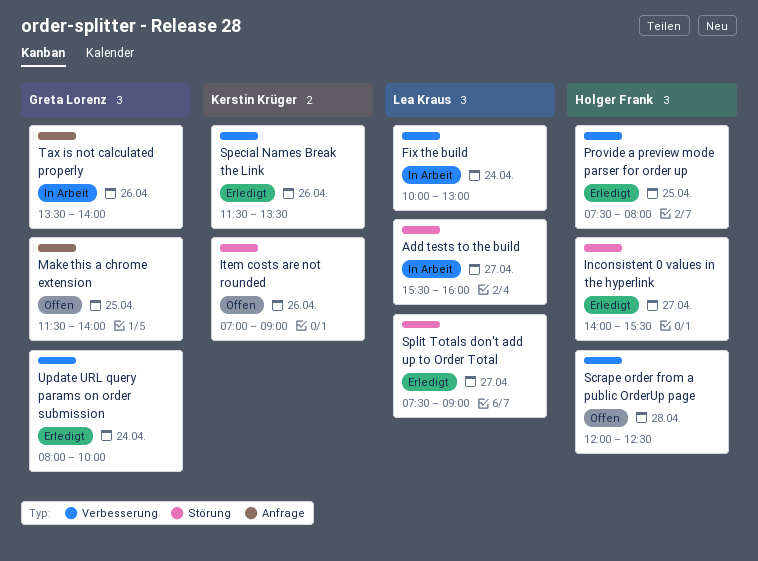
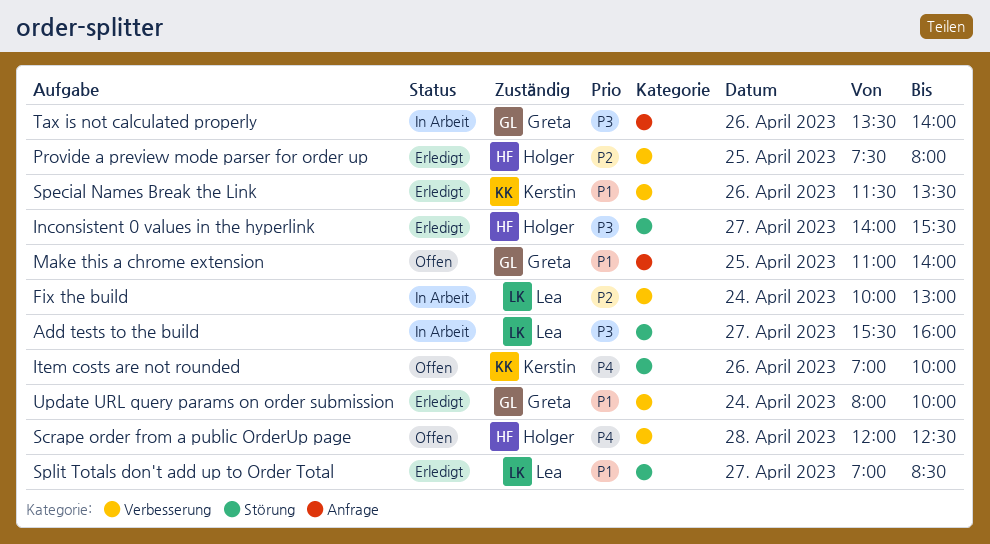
Item costs are not rounded, ends: 09:00 -> 10:00
Make this a chrome extension, begins: 11:30 -> 11:00
Split Totals don't add up to Order Total, begins: 07:30 -> 07:00
Split Totals don't add up to Order Total, ends: 09:00 -> 08:30

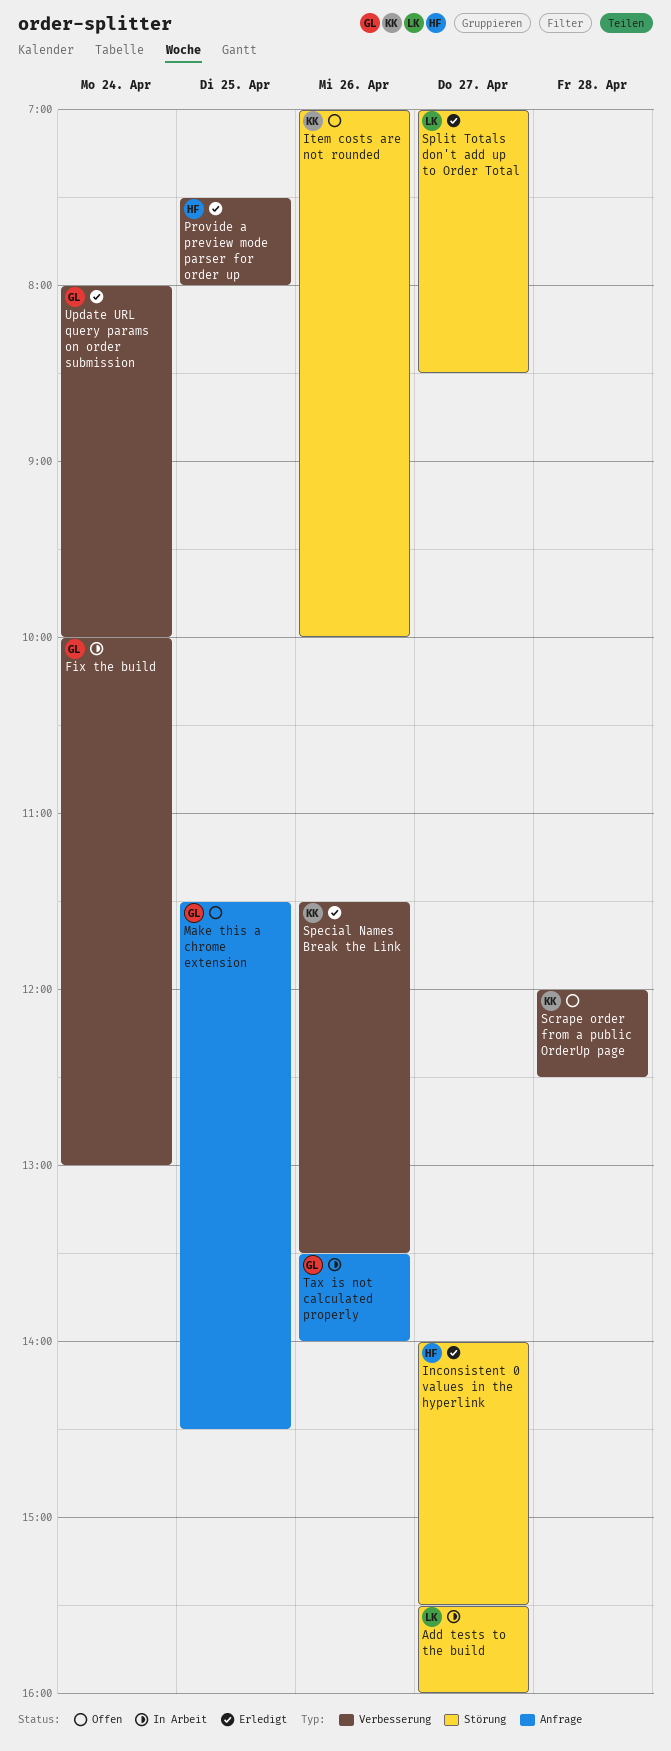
Fix the build, owner: Lea -> Greta
Make this a chrome extension, begins: 11:00 -> 11:30
Make this a chrome extension, ends: 14:00 -> 14:30
Scrape order from a public OrderUp page, owner: Holger -> Kerstin

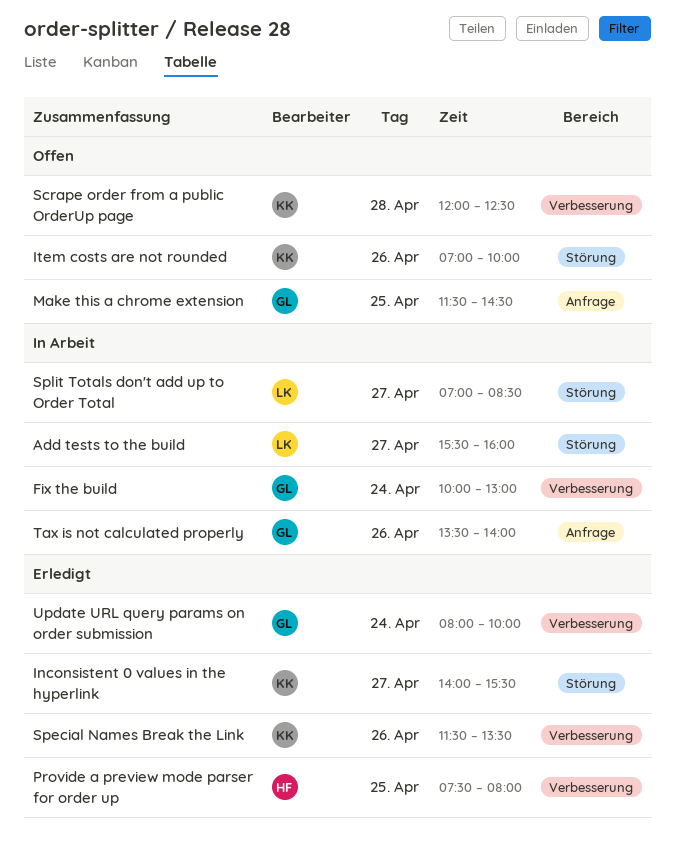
Inconsistent 0 values in the hyperlink, owner: HF -> KK
Split Totals don't add up to Order Total, status: Erledigt -> In Arbeit

